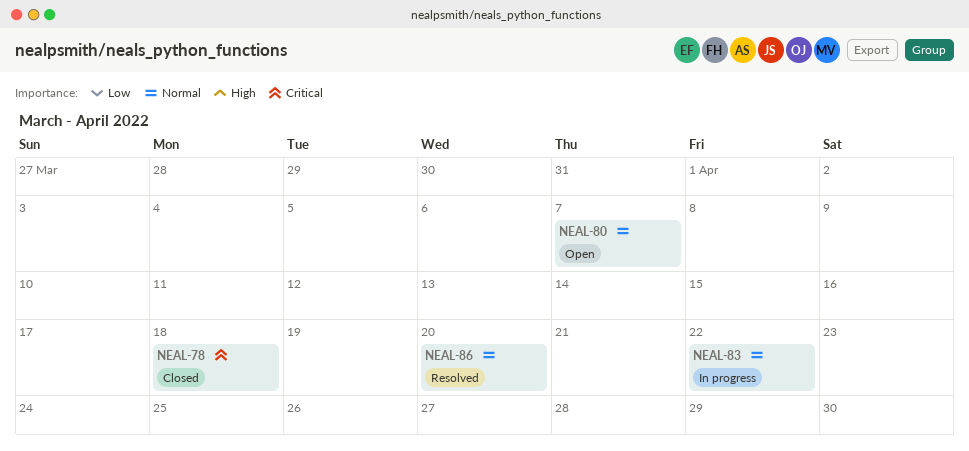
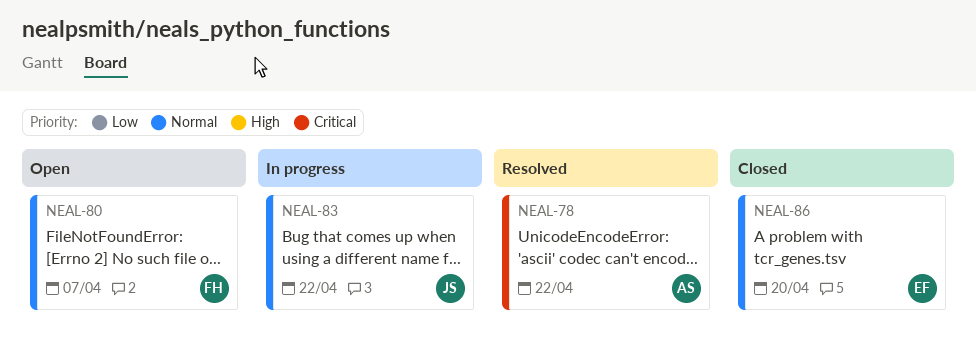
NEAL-78, status: Closed -> Resolved
NEAL-78, due: Apr 18 -> Apr 22
NEAL-86, status: Resolved -> Closed

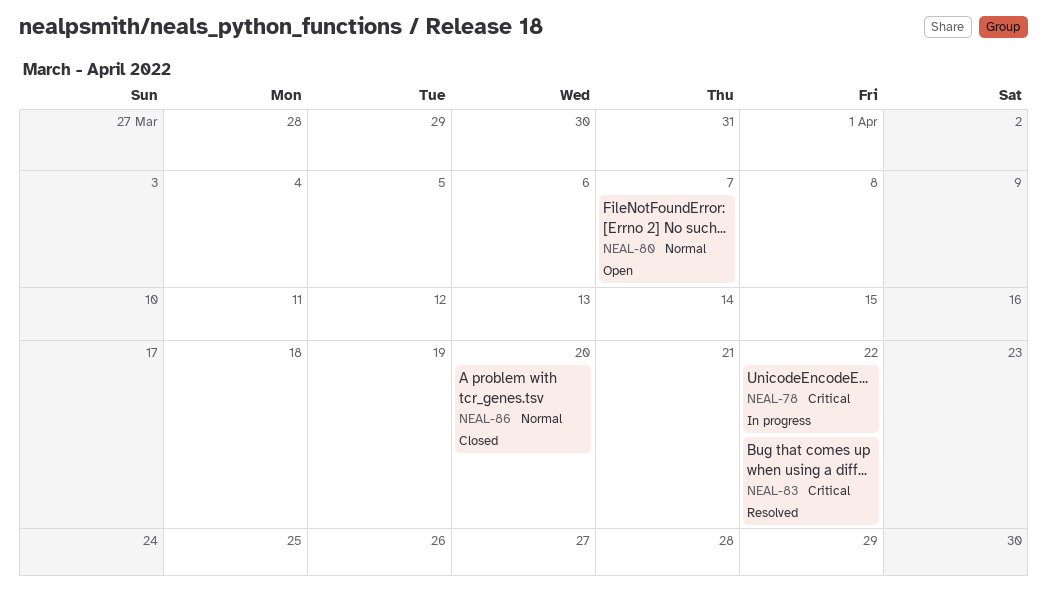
NEAL-78, status: Resolved -> In progress
NEAL-83, status: In progress -> Resolved
NEAL-83, priority: Normal -> Critical

